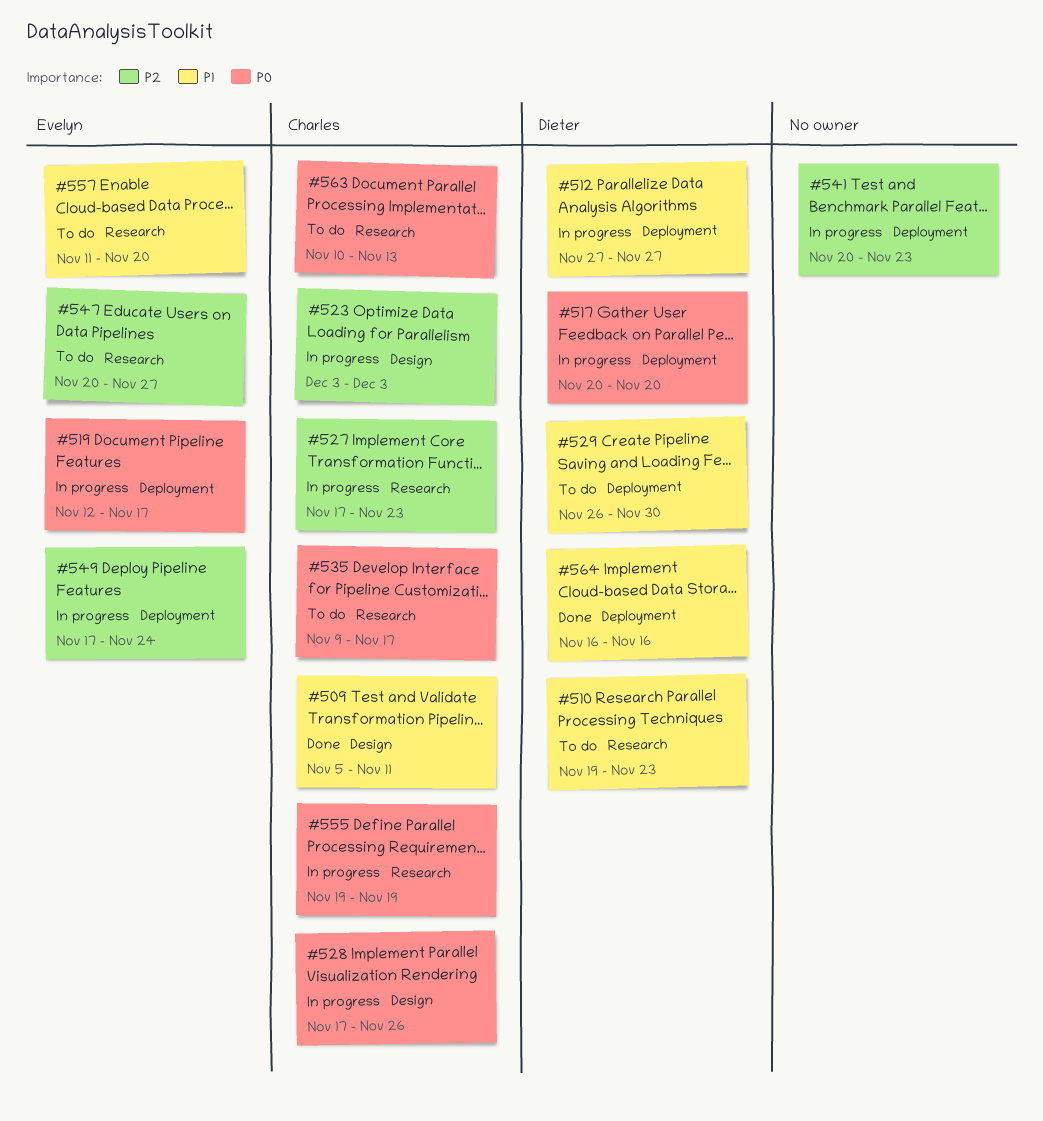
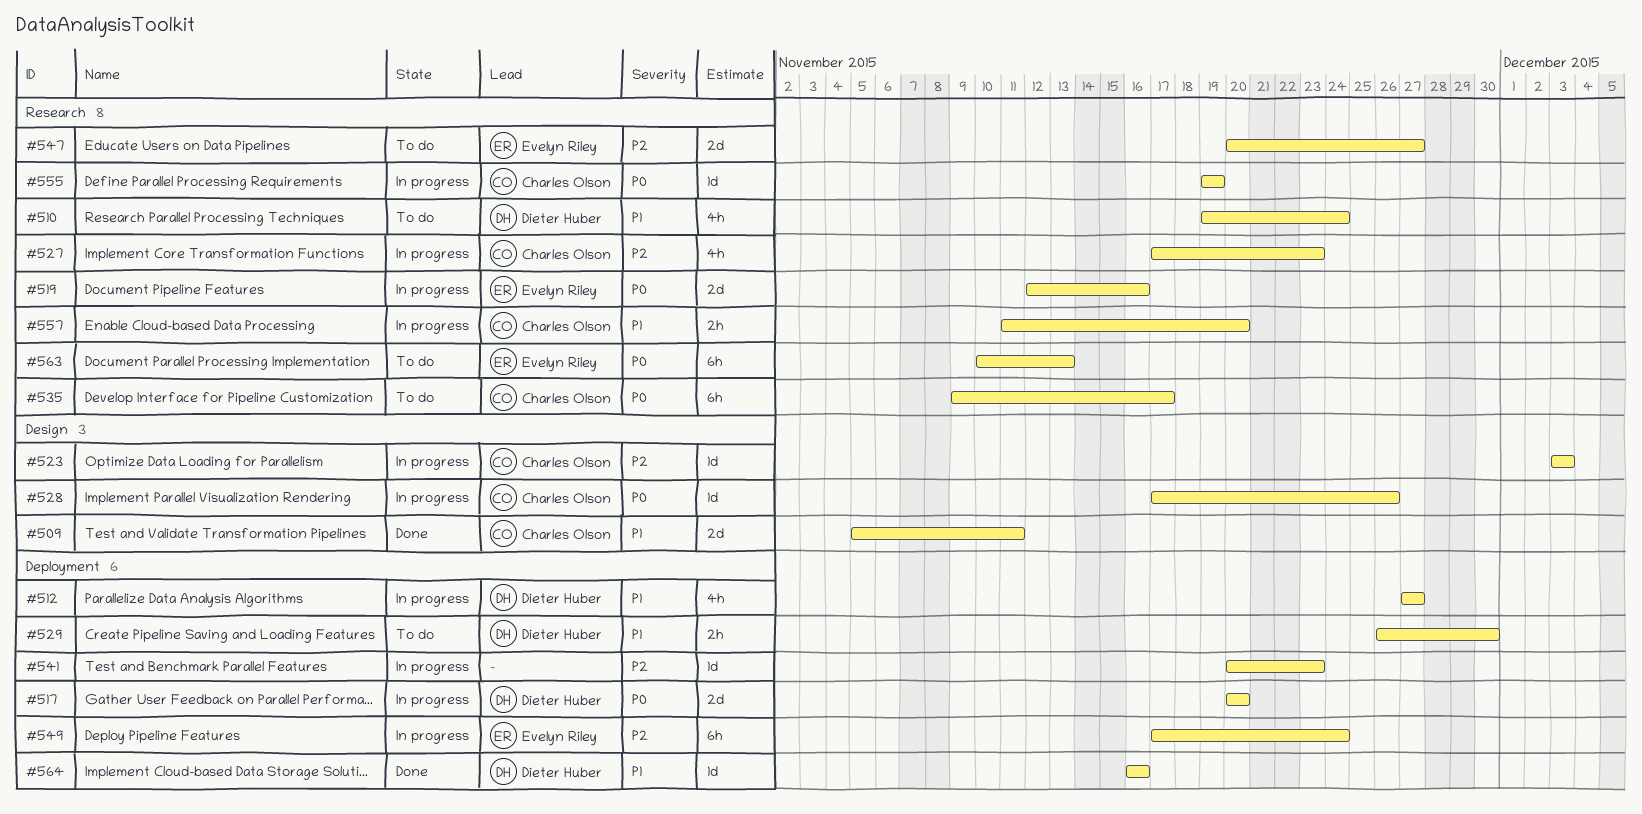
#510, due: Nov 23 -> Nov 24
#519, label: Deployment -> Research
#519, due: Nov 17 -> Nov 16
#557, status: To do -> In progress
#557, owner: Evelyn Riley -> Charles Olson
#563, owner: Charles Olson -> Evelyn Riley

